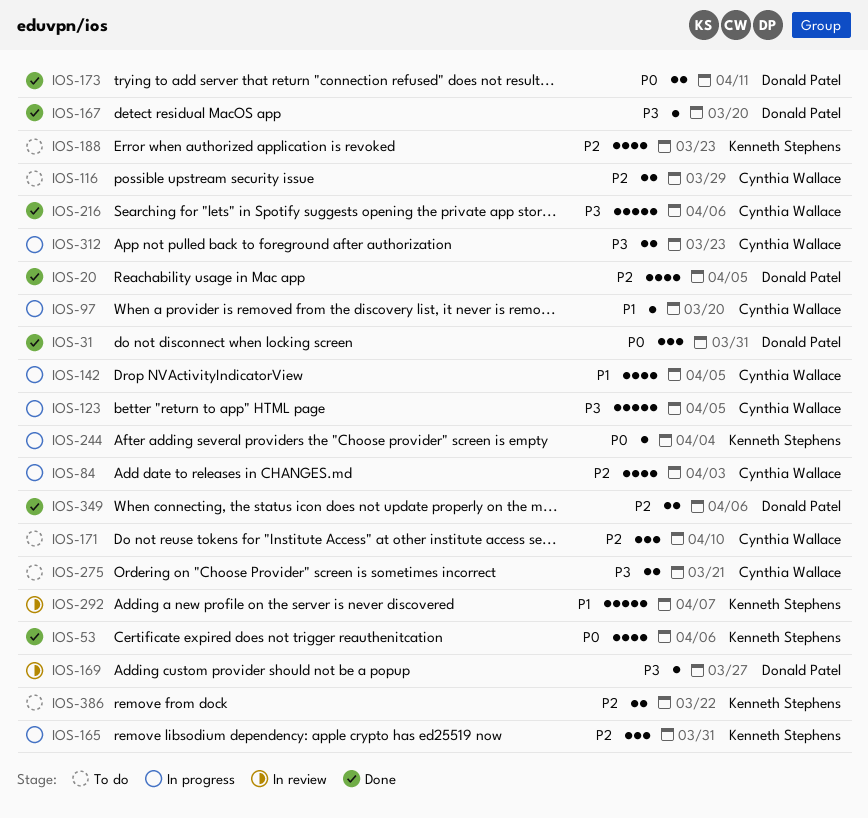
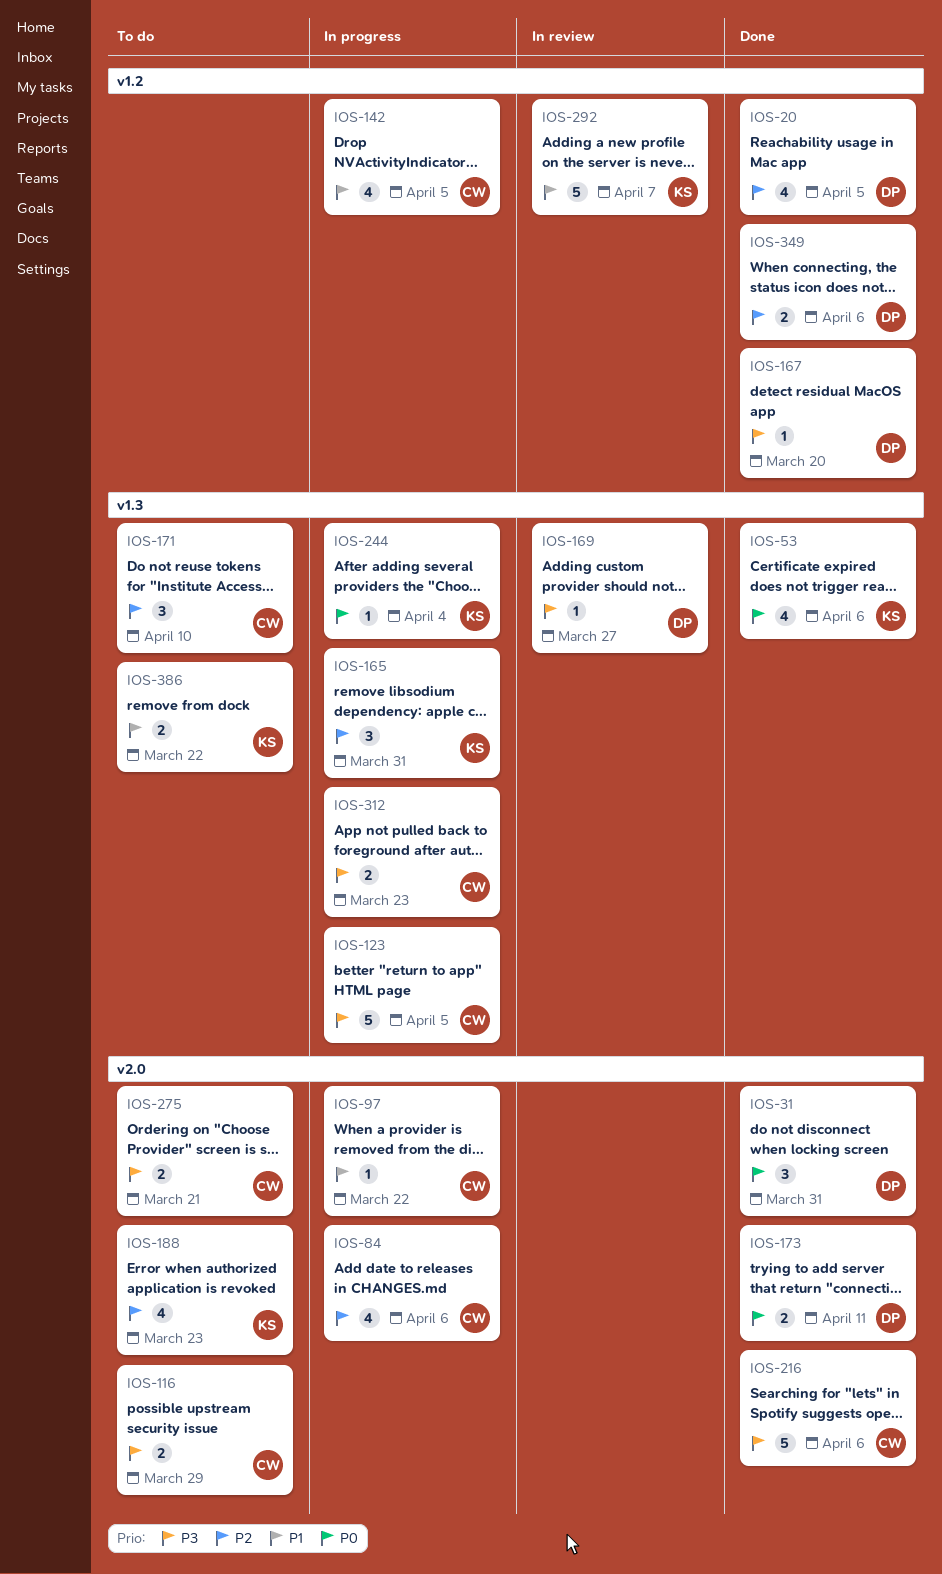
IOS-84, due: Apr 3 -> Apr 6
IOS-97, due: Mar 20 -> Mar 22
IOS-116, priority: P2 -> P3
IOS-386, priority: P2 -> P1

